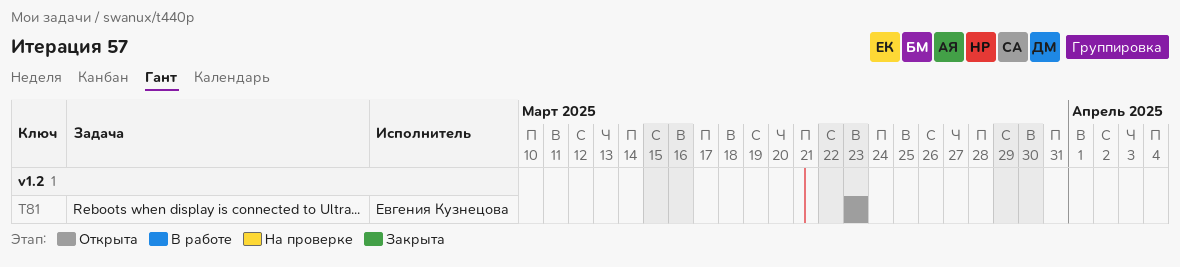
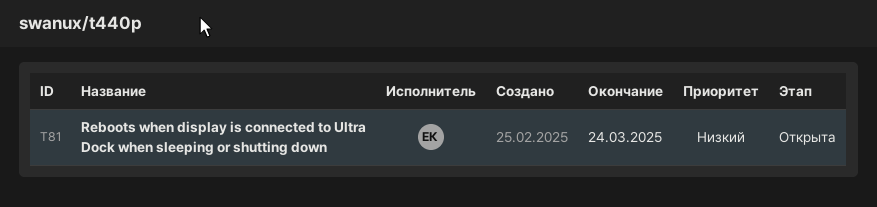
T81, due: Mar 23 -> Mar 24

